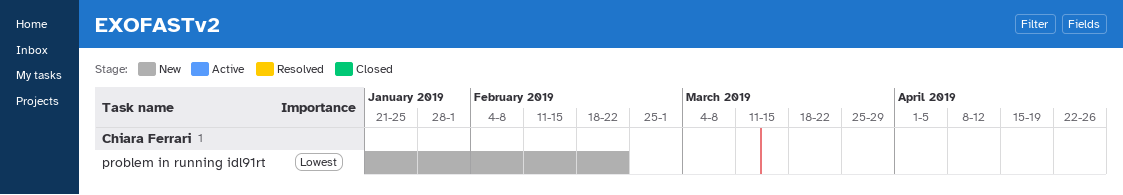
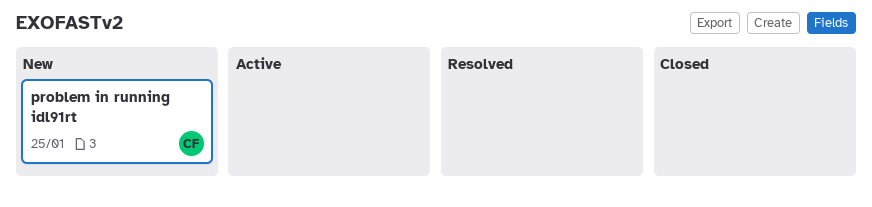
problem in running idl91rt, due: Feb 22 -> Jan 25

